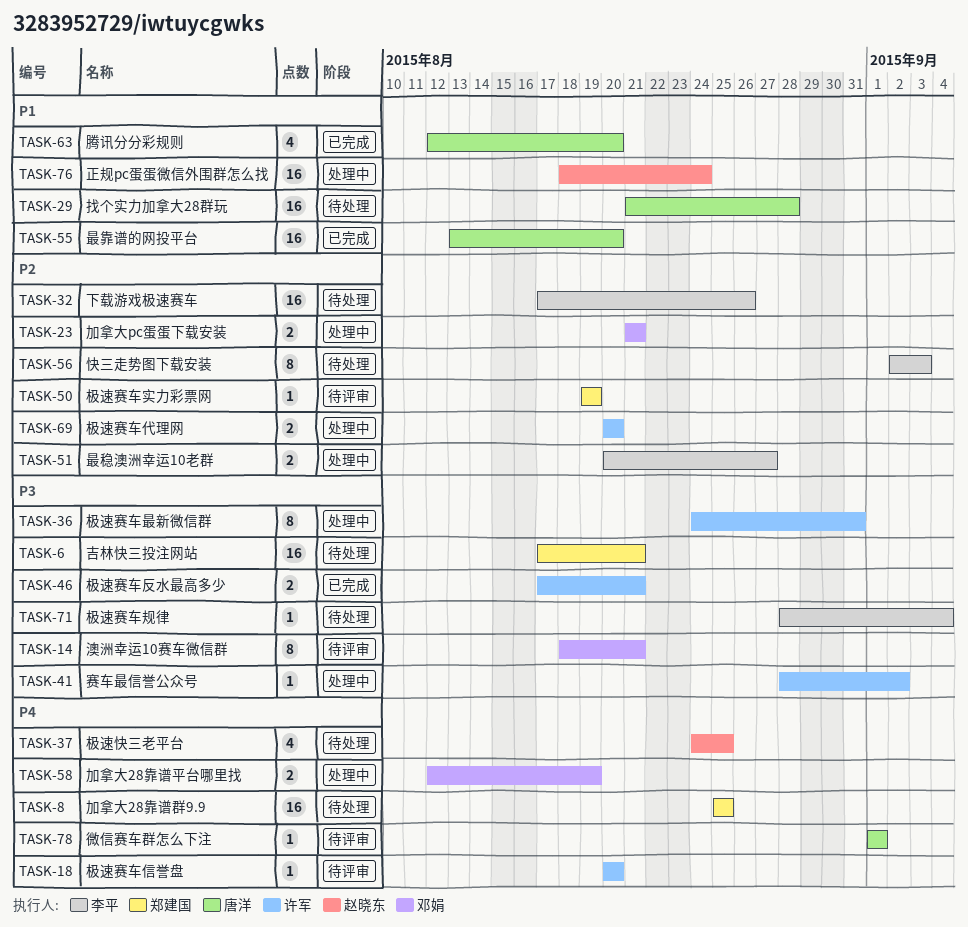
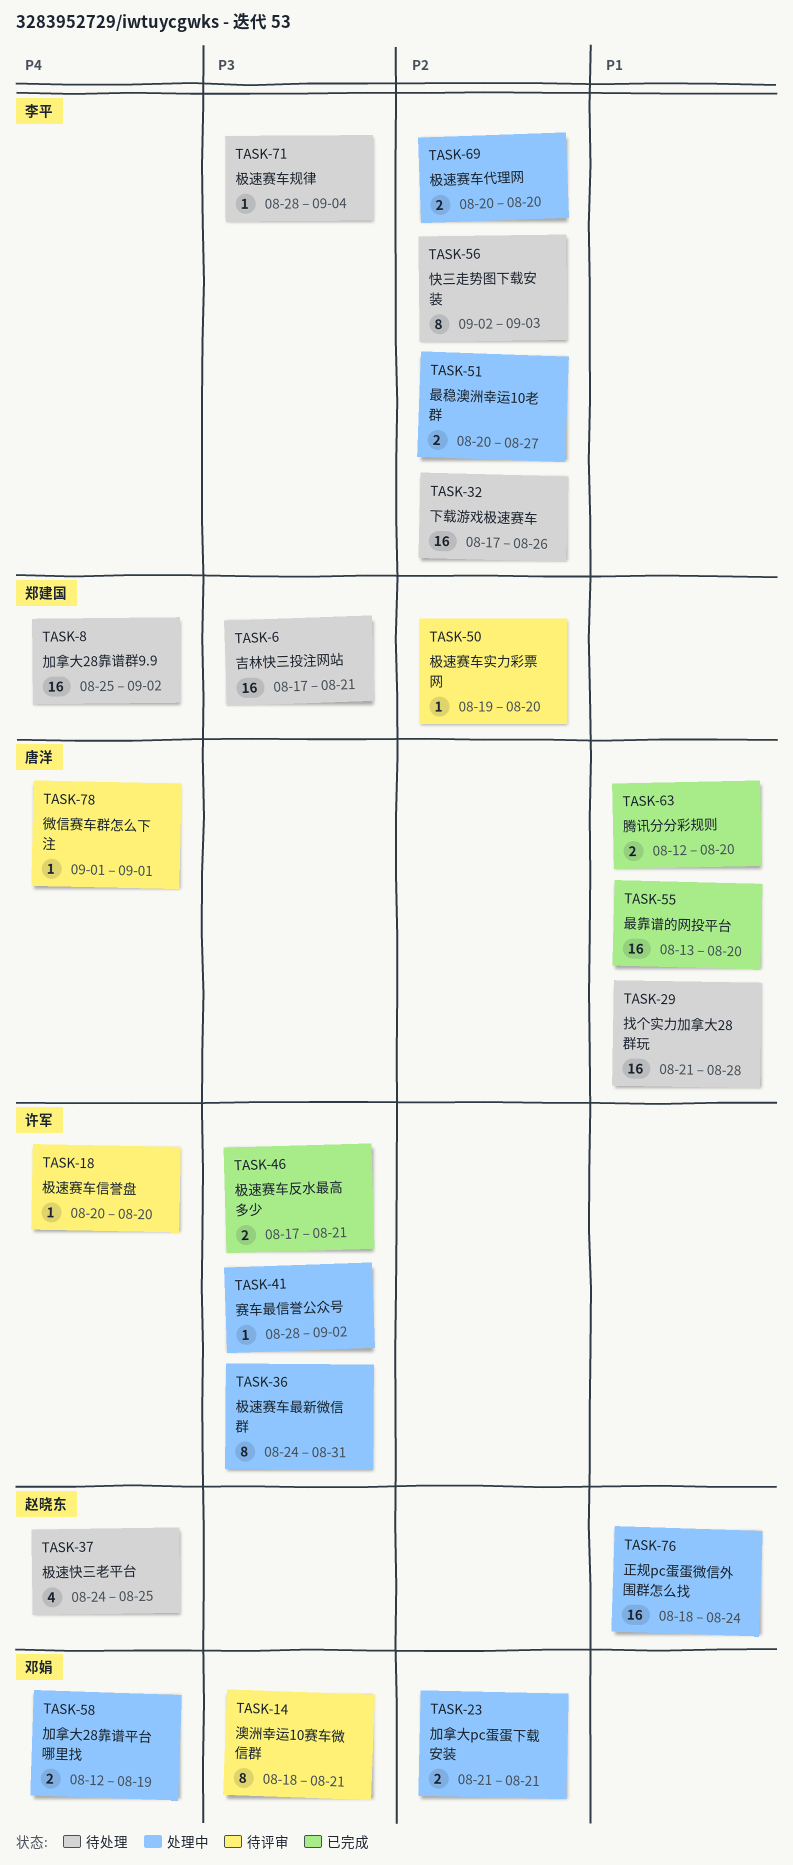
TASK-8, due: Aug 25 -> Sep 2
TASK-50, due: Aug 19 -> Aug 20
TASK-63, estimate: 4 -> 2
TASK-69, owner: 许军 -> 李平

